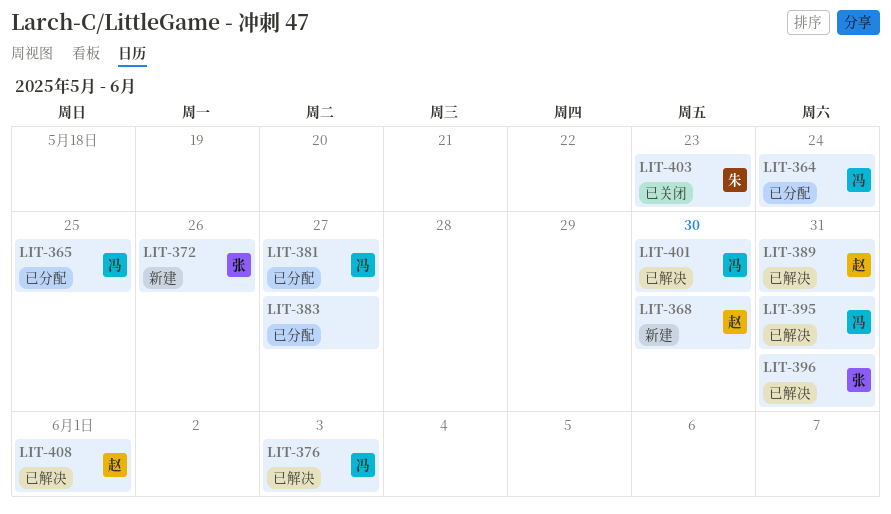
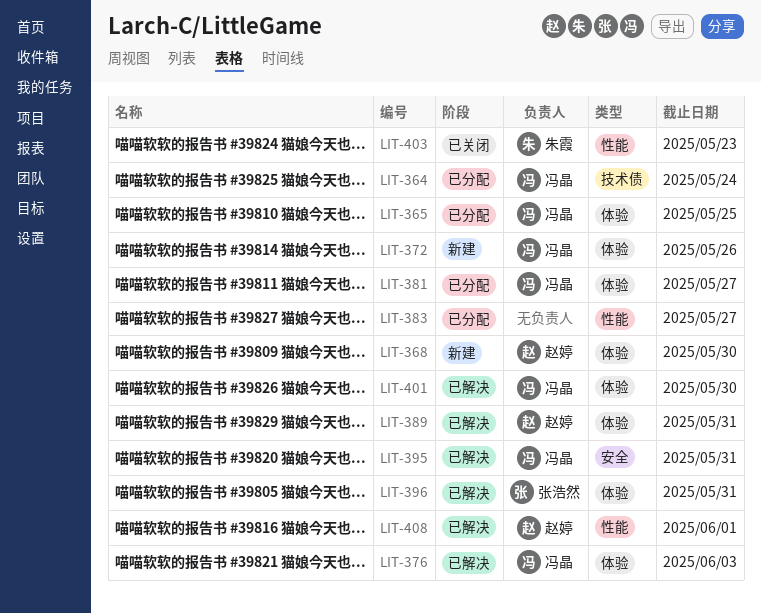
LIT-372, owner: 张浩然 -> 冯晶

